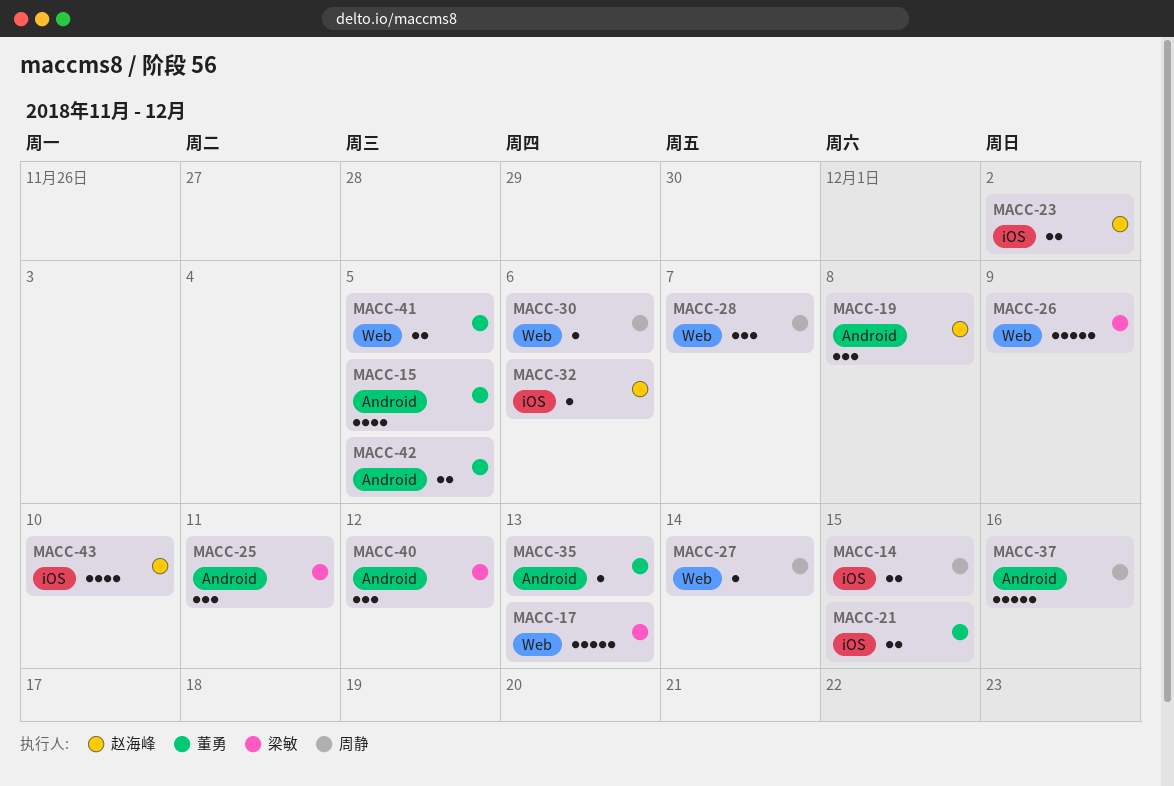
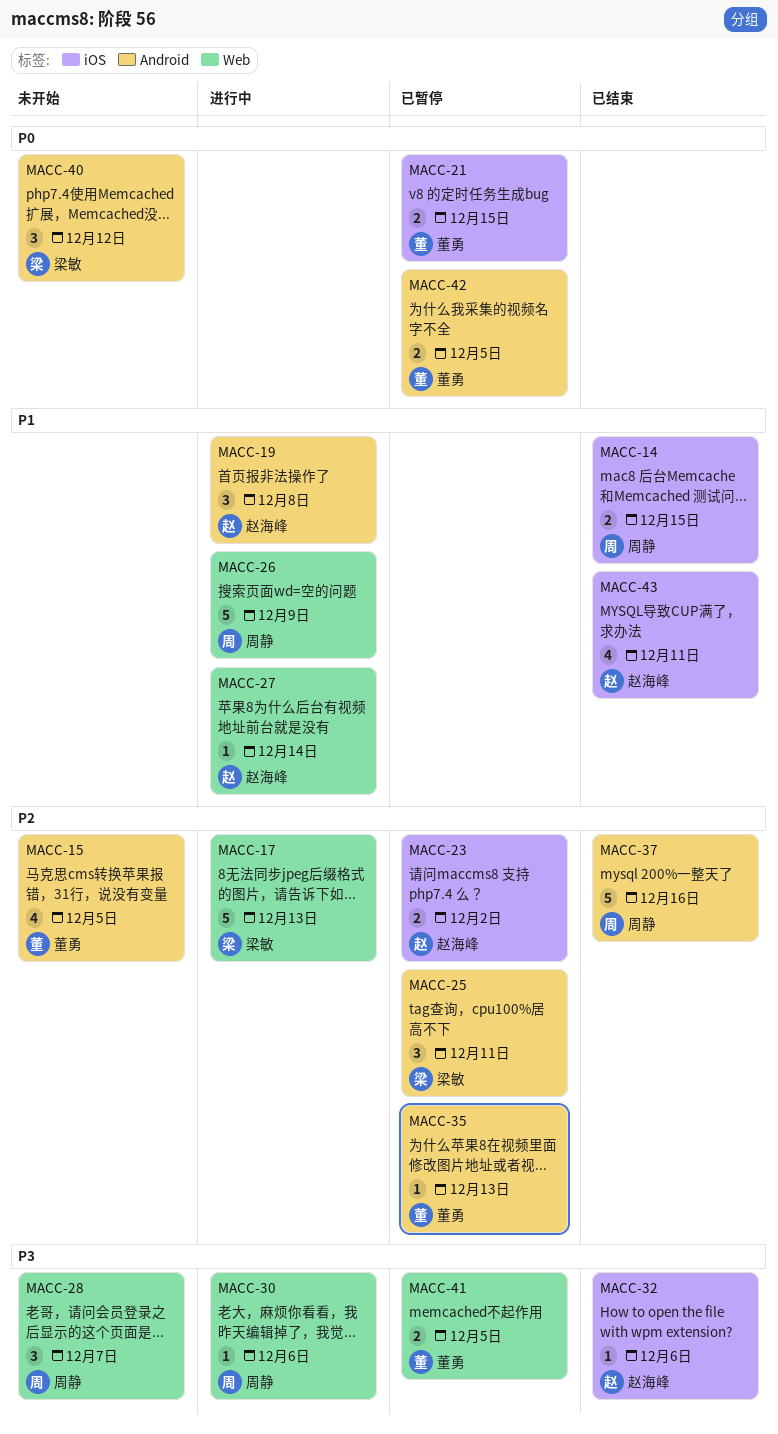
MACC-26, owner: 梁敏 -> 周静
MACC-27, owner: 周静 -> 赵海峰
MACC-43, due: Dec 10 -> Dec 11

